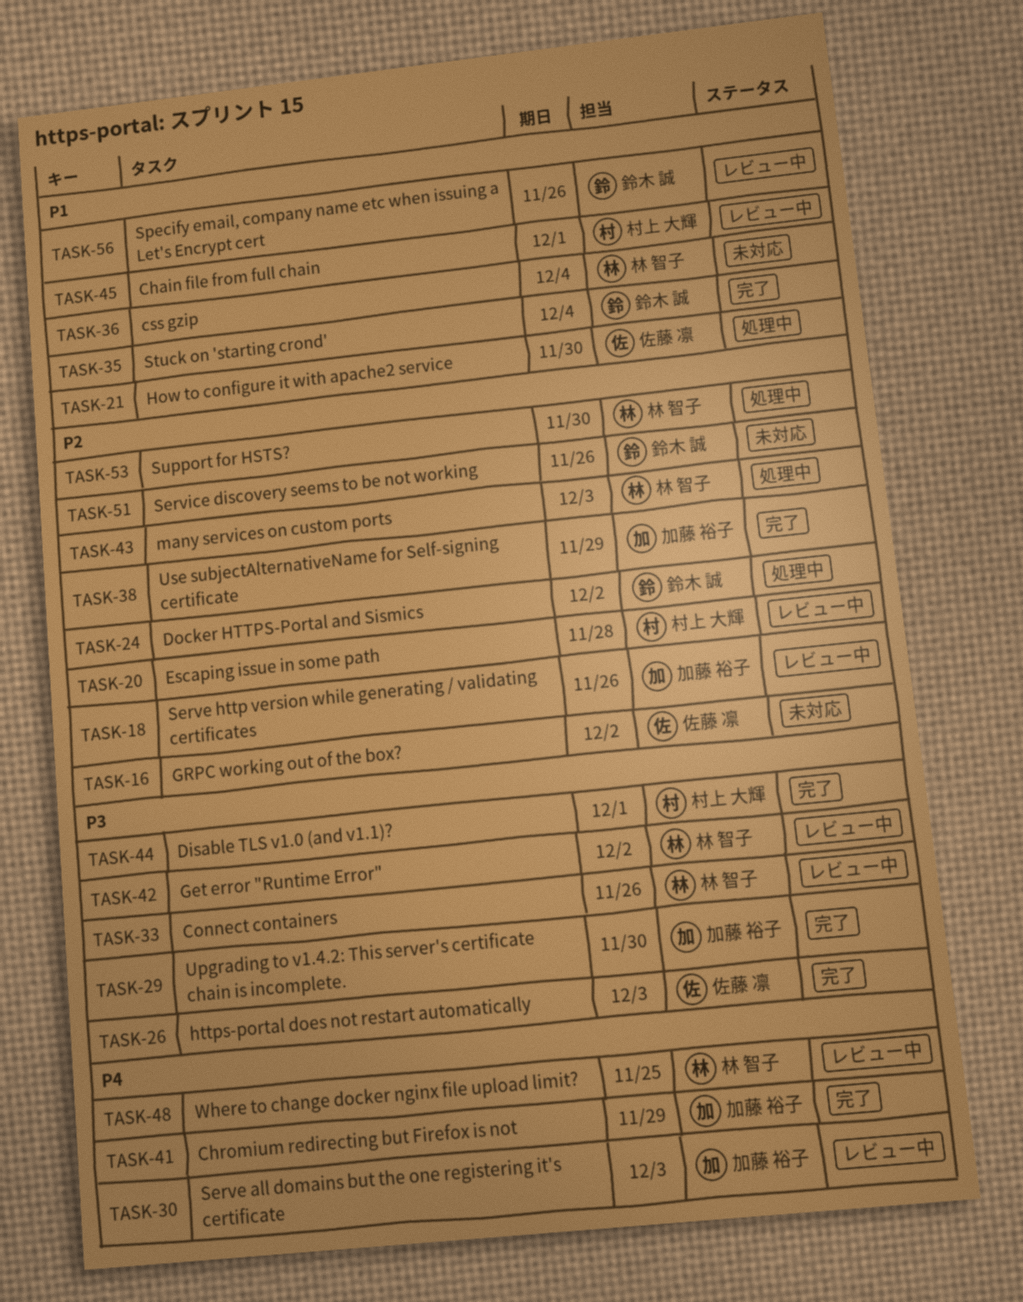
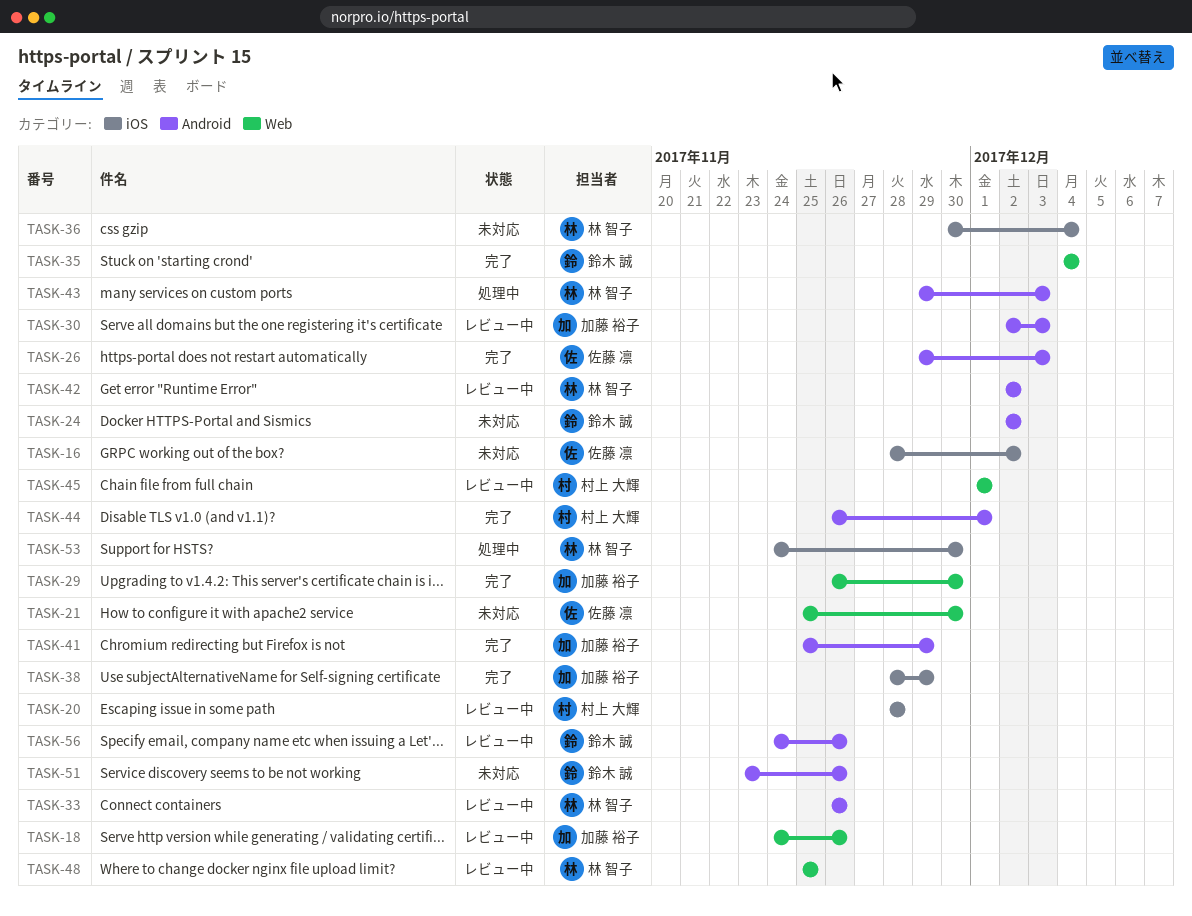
TASK-21, status: 処理中 -> 未対応
TASK-24, status: 処理中 -> 未対応

